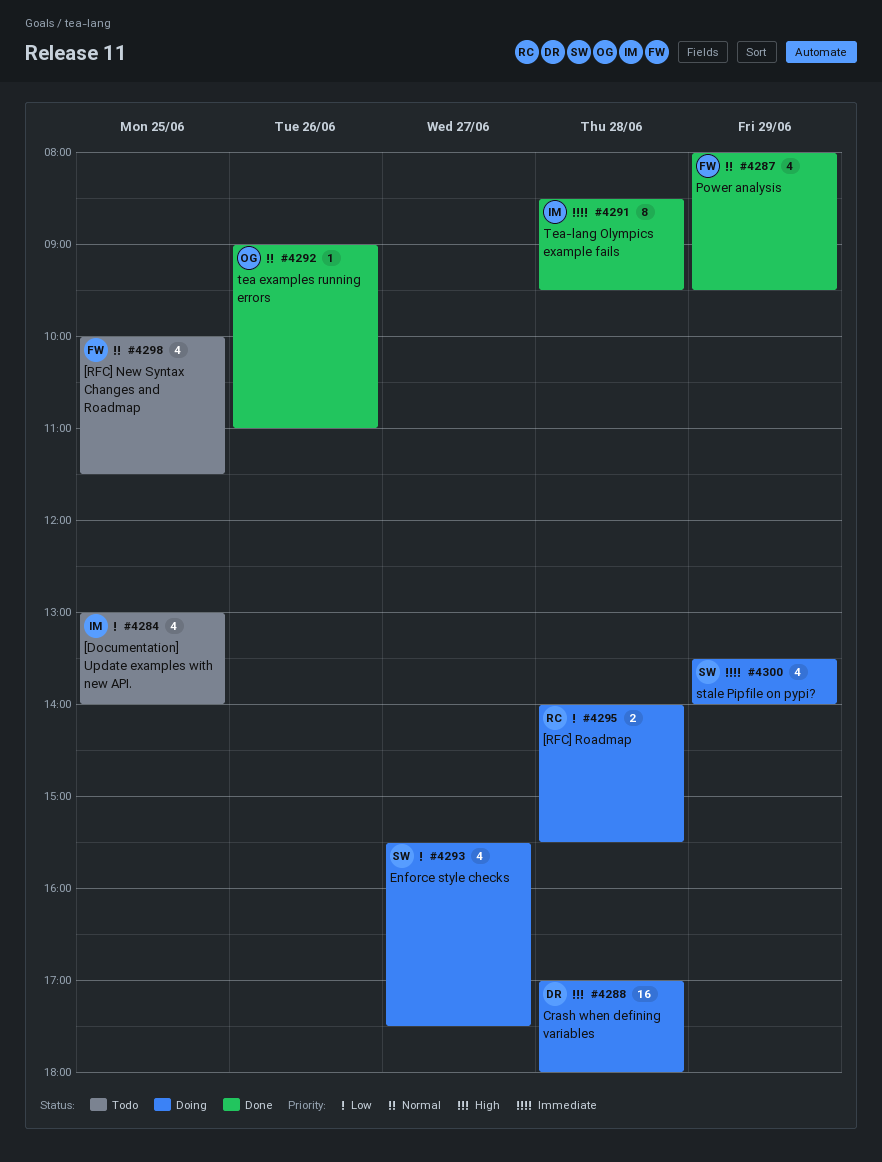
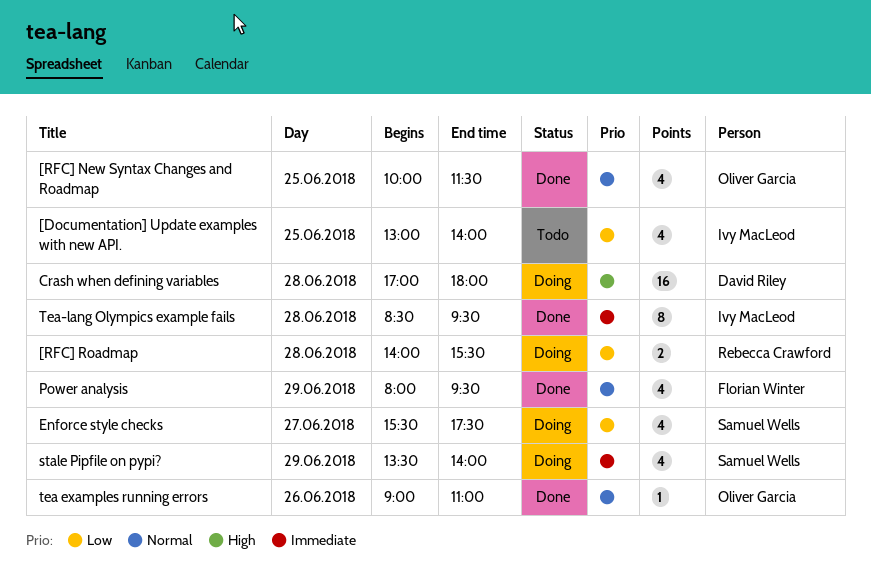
[RFC] New Syntax Changes and Roadmap, status: Todo -> Done
[RFC] New Syntax Changes and Roadmap, owner: Florian Winter -> Oliver Garcia

